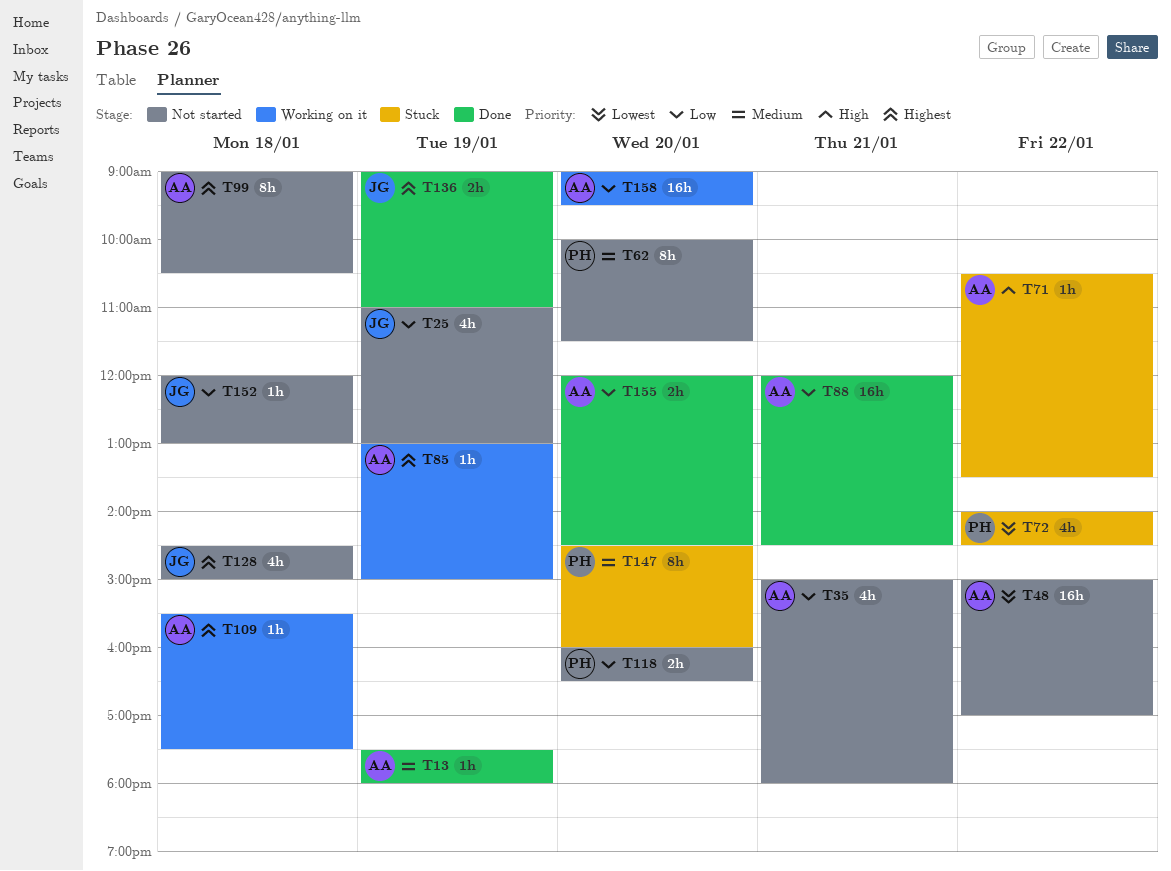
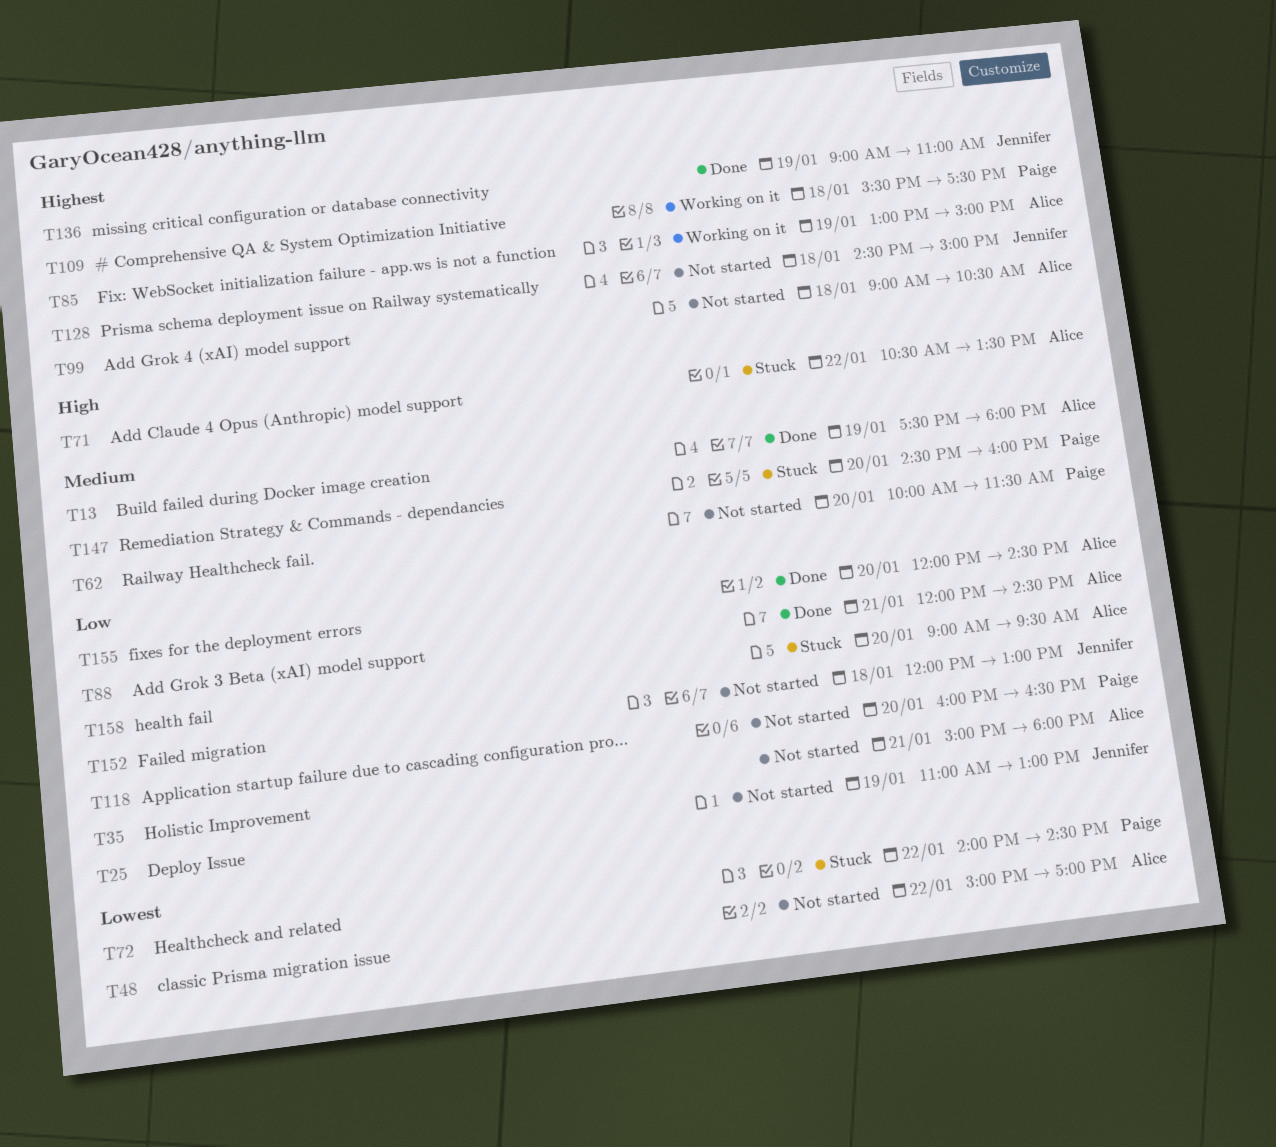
T109, owner: Alice -> Paige
T158, status: Working on it -> Stuck

